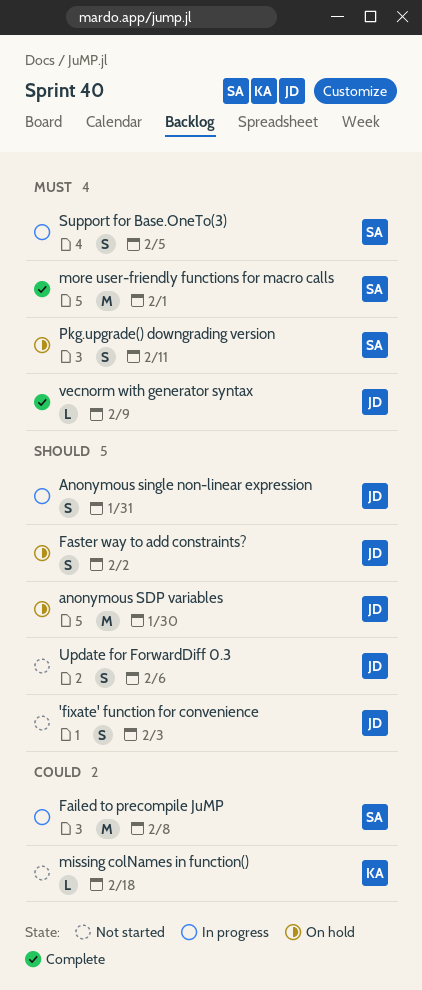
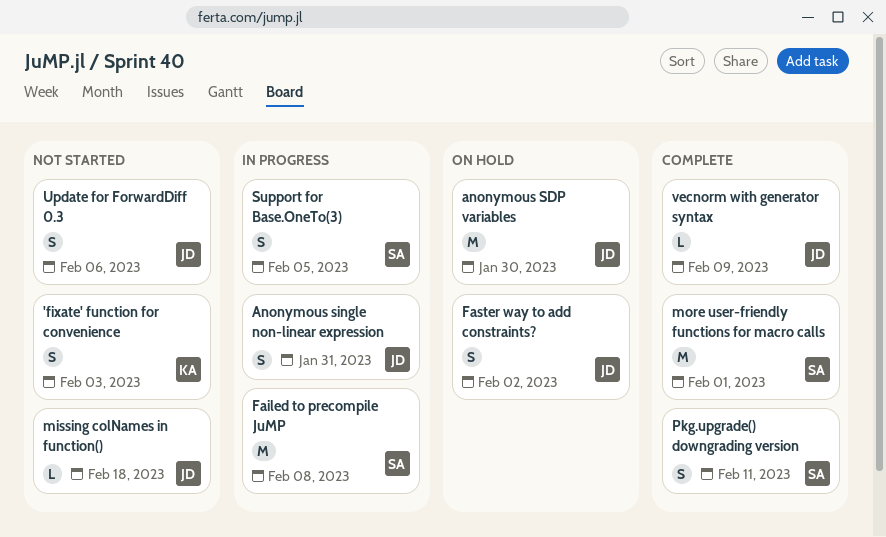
'fixate' function for convenience, owner: JD -> KA
missing colNames in function(), owner: KA -> JD
Pkg.upgrade() downgrading version, status: On hold -> Complete

